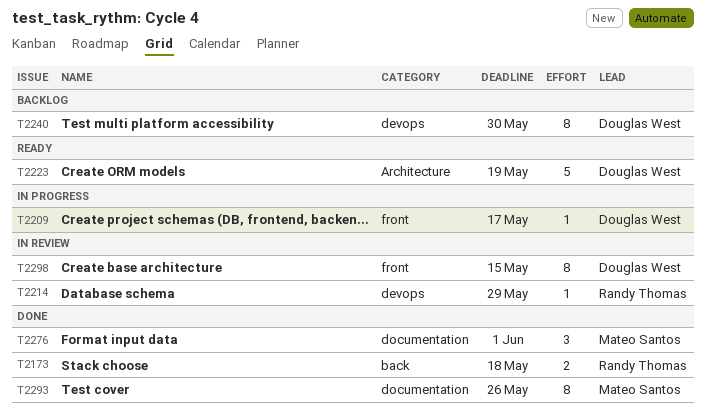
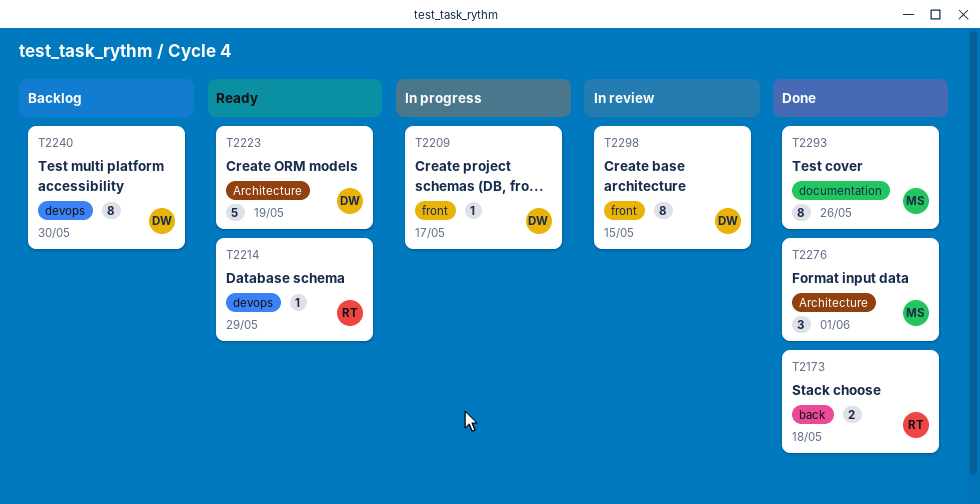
T2214, status: In review -> Ready
T2276, label: documentation -> Architecture

